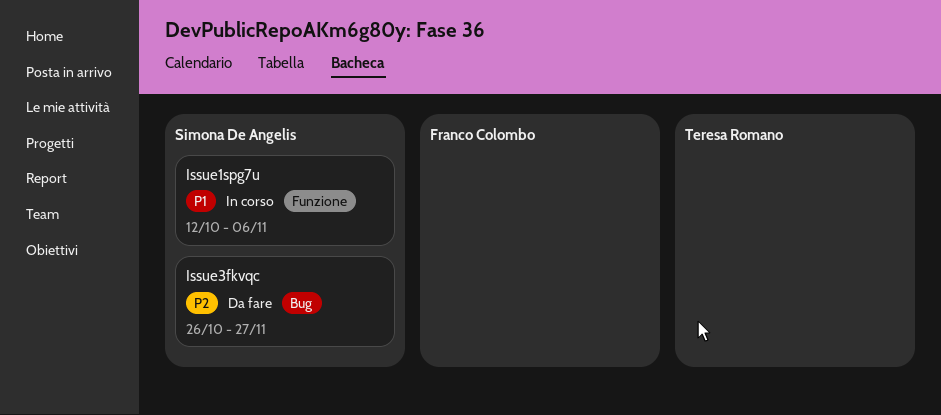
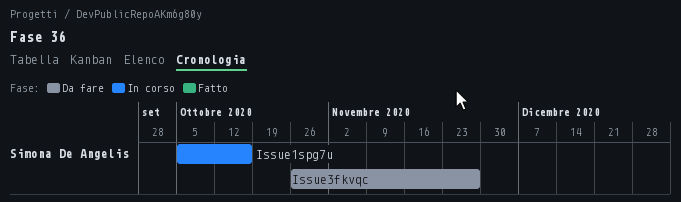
Issue1spg7u, start: Oct 12 -> Oct 5
Issue1spg7u, due: Nov 6 -> Oct 16

